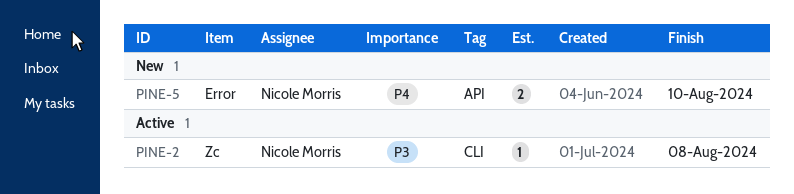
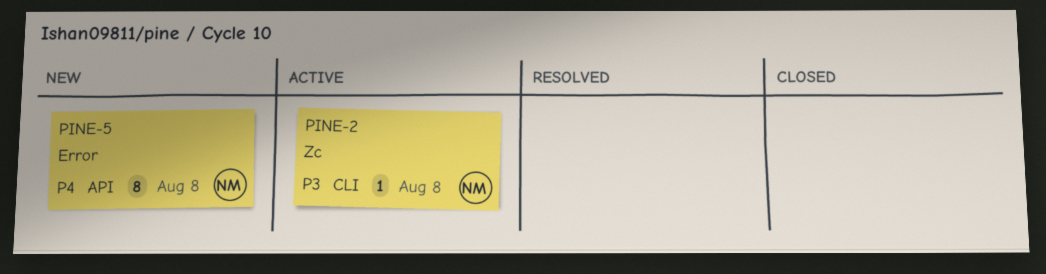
PINE-5, estimate: 2 -> 8
PINE-5, due: Aug 10 -> Aug 8

